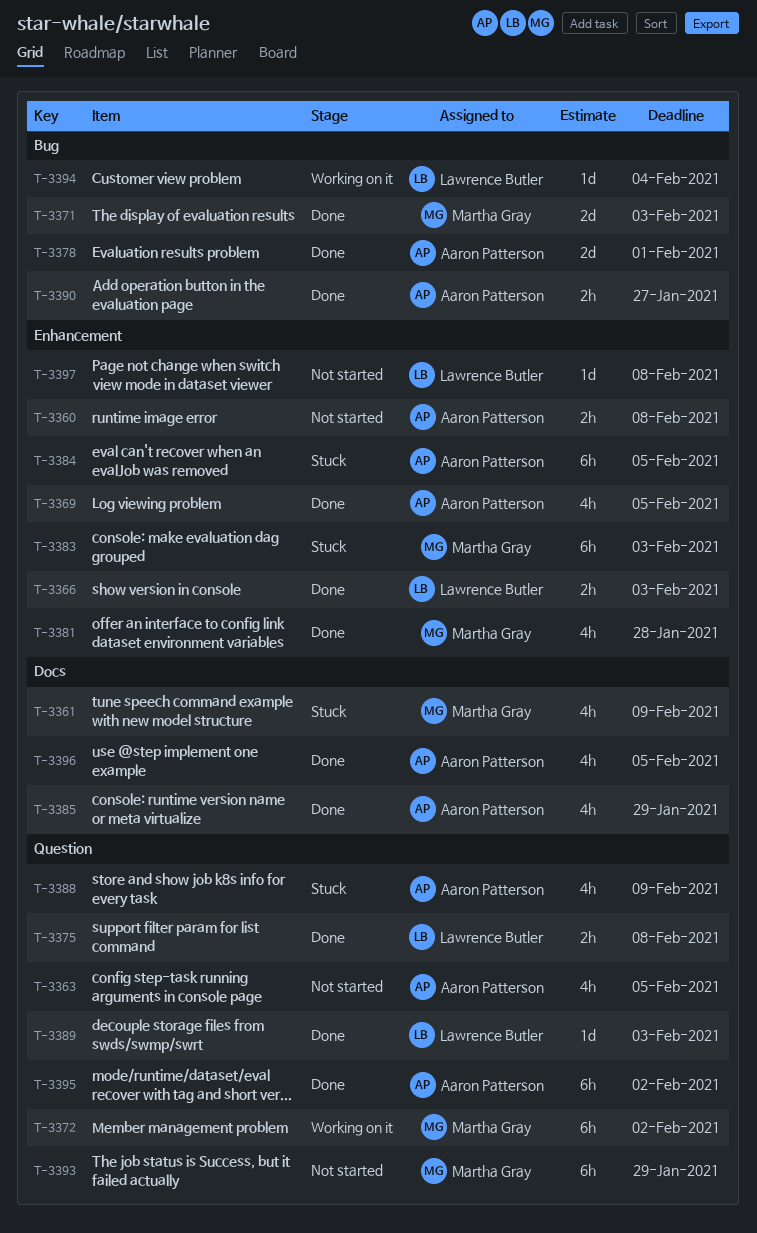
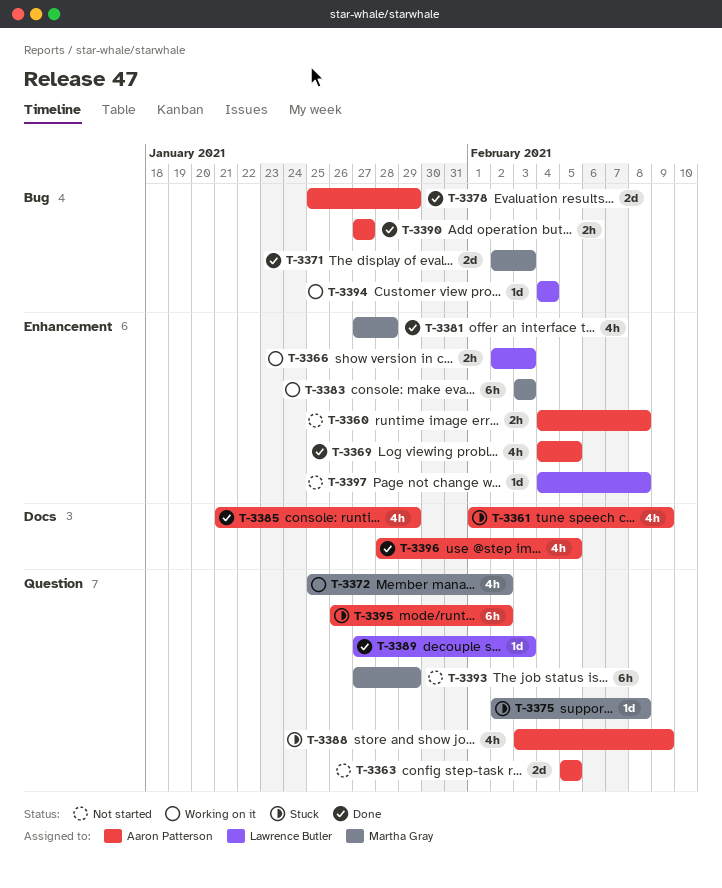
T-3361, owner: Martha Gray -> Aaron Patterson
T-3363, estimate: 4h -> 2d
T-3366, status: Done -> Working on it
T-3372, estimate: 6h -> 4h
T-3375, status: Done -> Stuck
T-3375, owner: Lawrence Butler -> Martha Gray
T-3375, estimate: 2h -> 1d
T-3378, due: Feb 1 -> Jan 29
T-3383, status: Stuck -> Working on it
T-3384: present -> none
T-3395, status: Done -> Stuck

